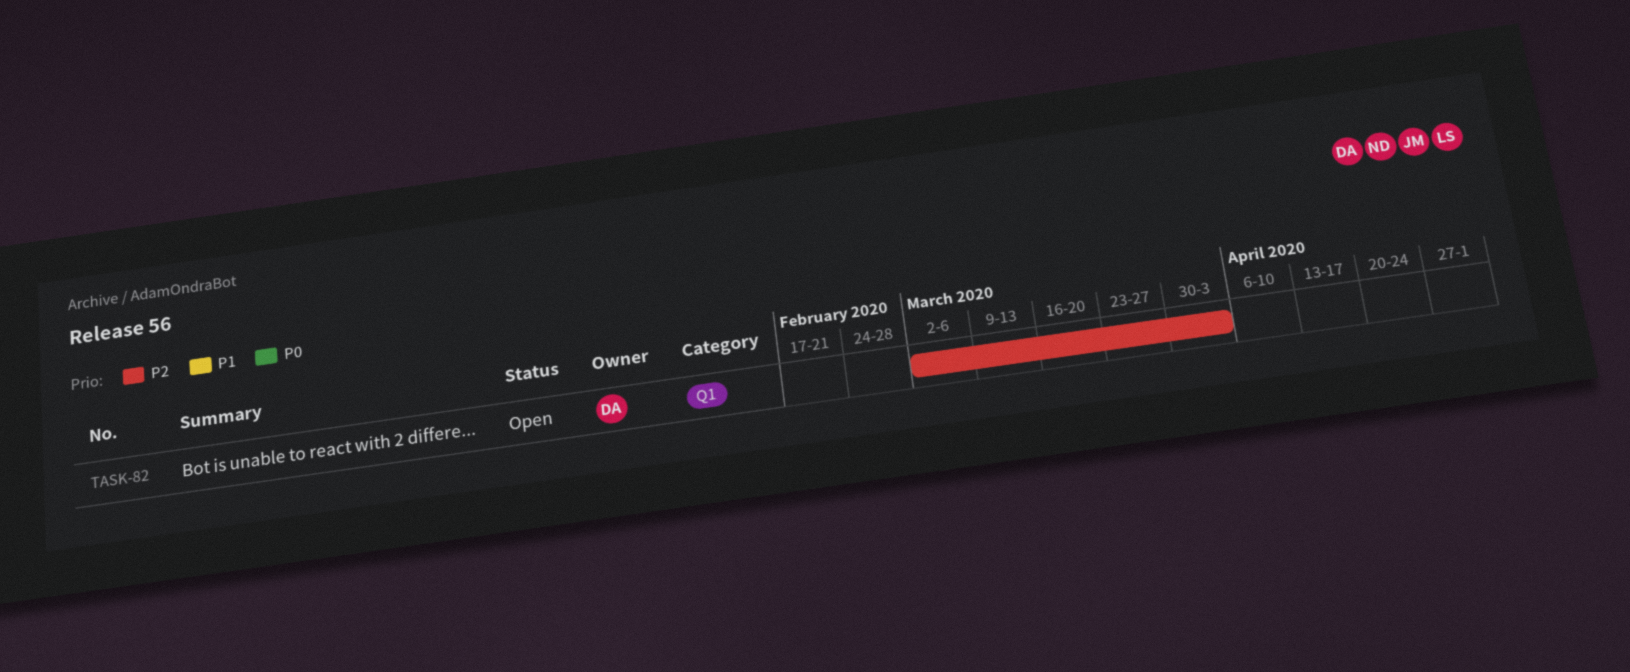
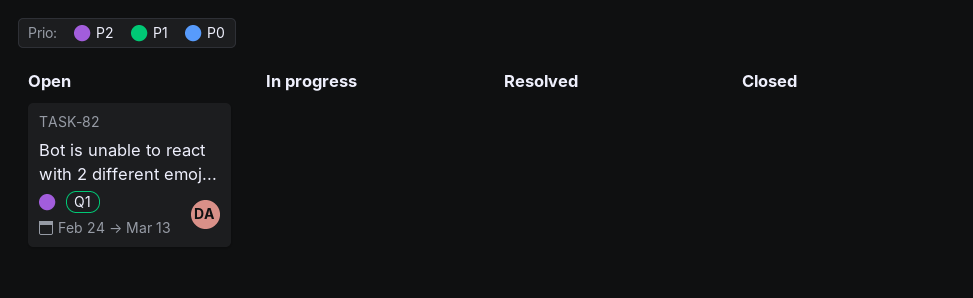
TASK-82, start: Mar 2 -> Feb 24
TASK-82, due: Apr 3 -> Mar 13

